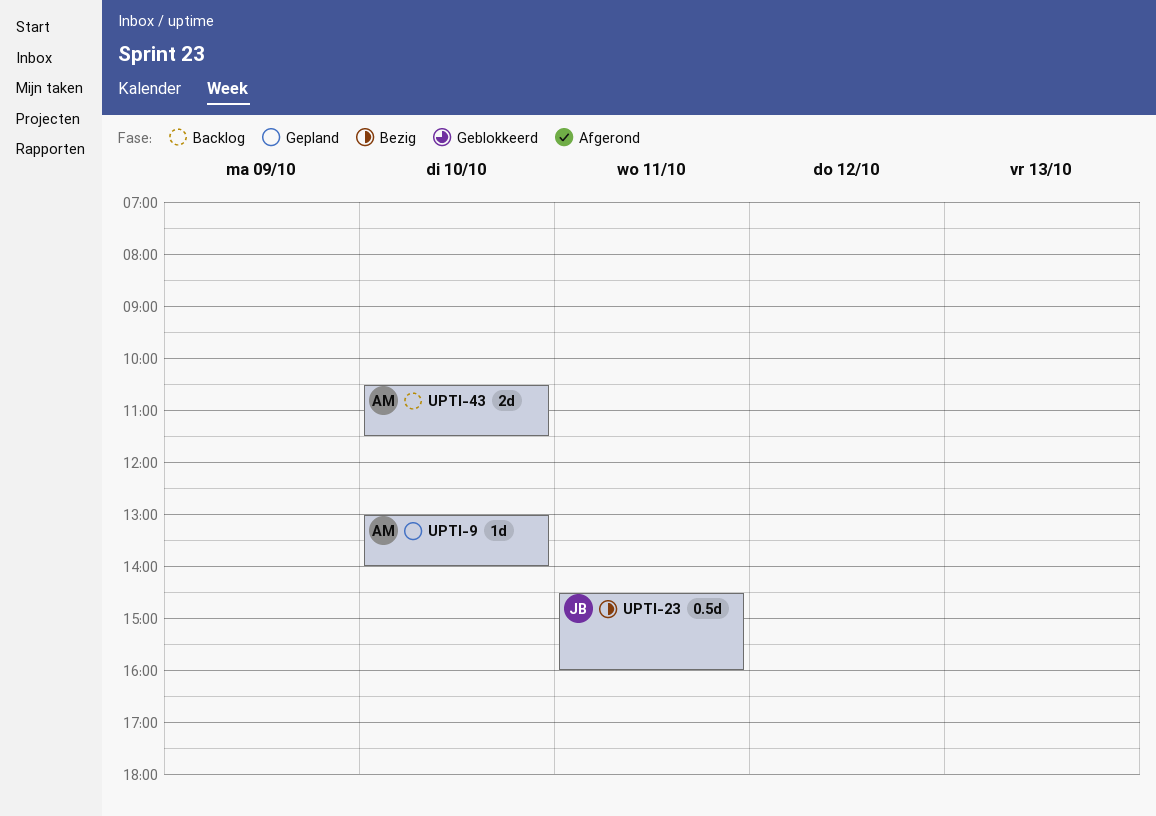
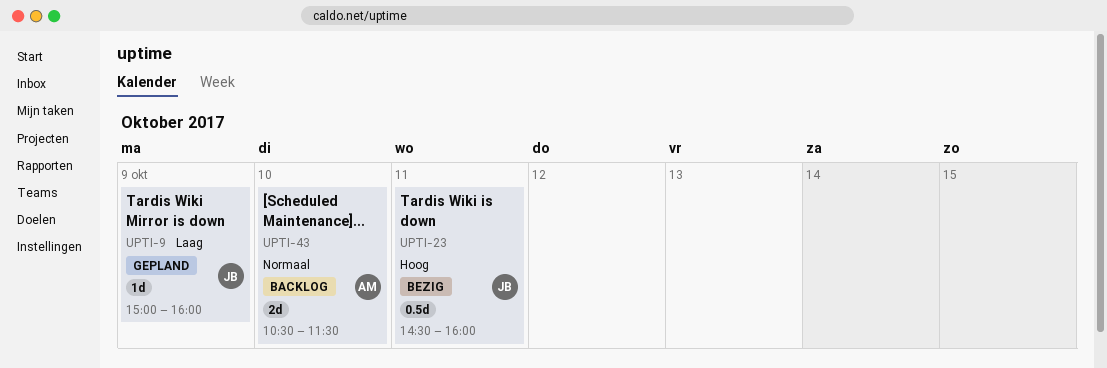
UPTI-9, owner: AM -> JB
UPTI-9, day: Oct 10 -> Oct 9
UPTI-9, begins: 13:00 -> 15:00
UPTI-9, ends: 14:00 -> 16:00

